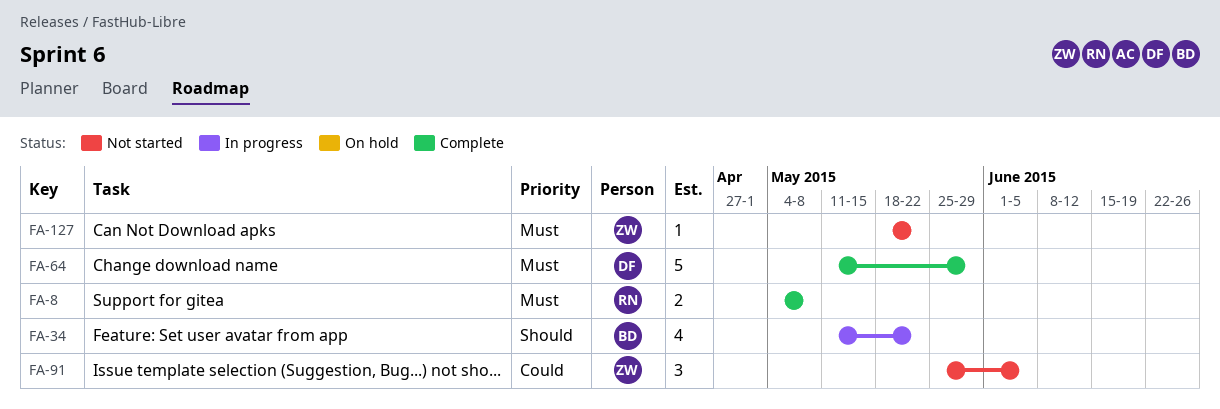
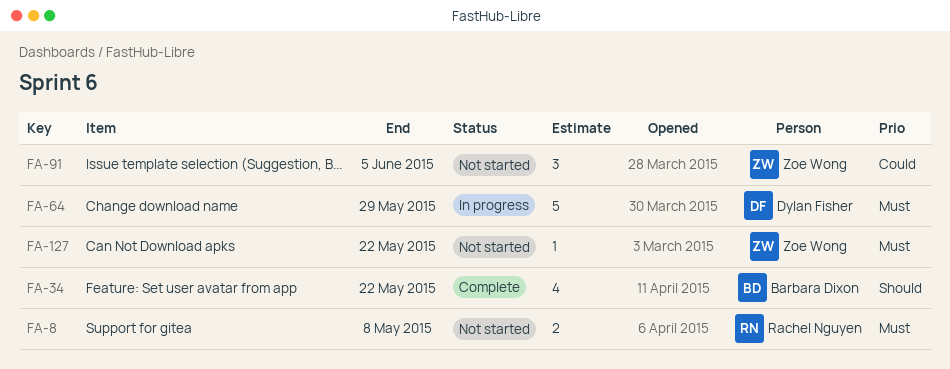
FA-8, status: Complete -> Not started
FA-34, status: In progress -> Complete
FA-64, status: Complete -> In progress

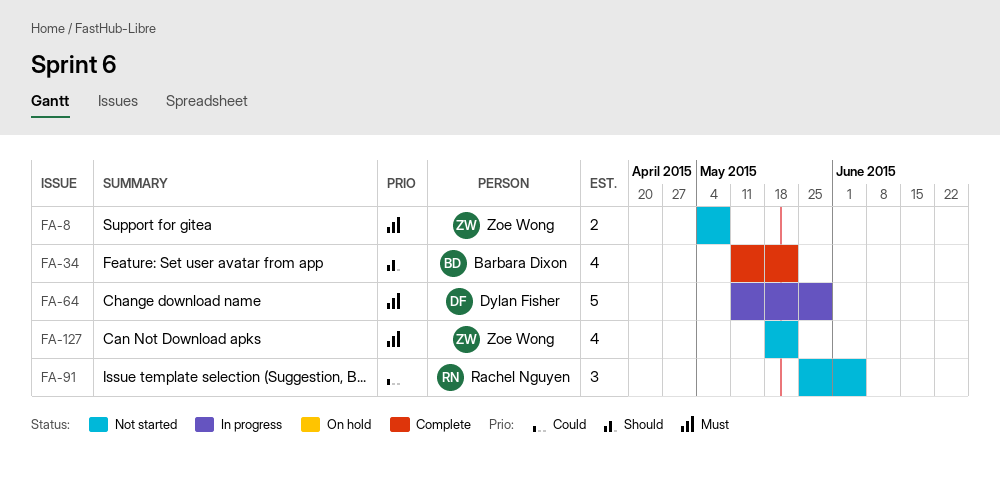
FA-8, owner: Rachel Nguyen -> Zoe Wong
FA-91, owner: Zoe Wong -> Rachel Nguyen
FA-127, estimate: 1 -> 4

